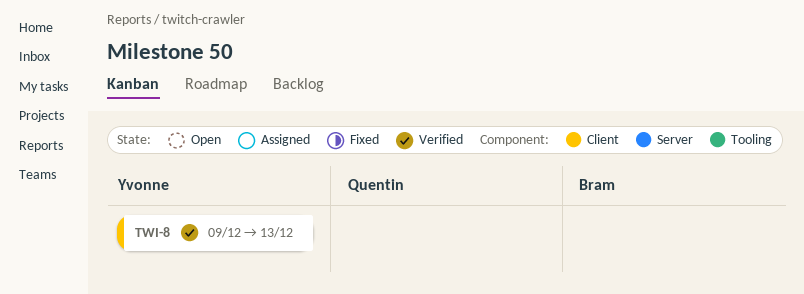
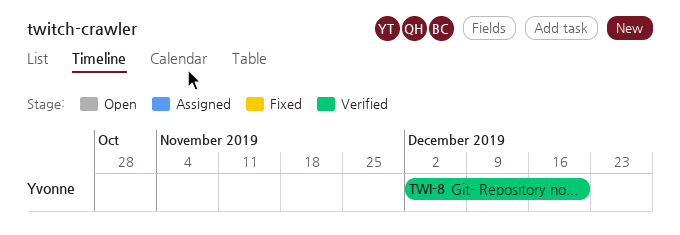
TWI-8, start: Dec 9 -> Dec 2
TWI-8, due: Dec 13 -> Dec 20

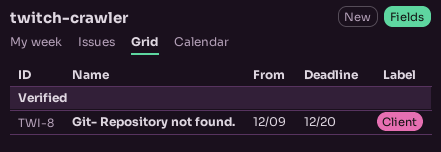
TWI-8, start: Dec 2 -> Dec 9

